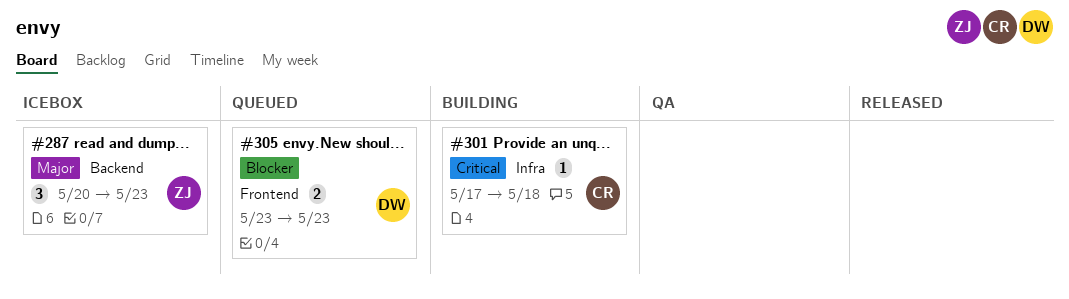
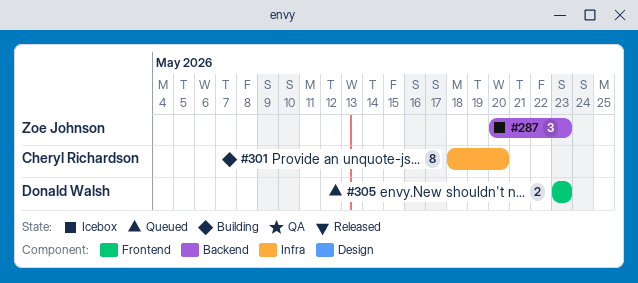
#301, estimate: 1 -> 8
#301, start: May 17 -> May 18
#301, due: May 18 -> May 20

